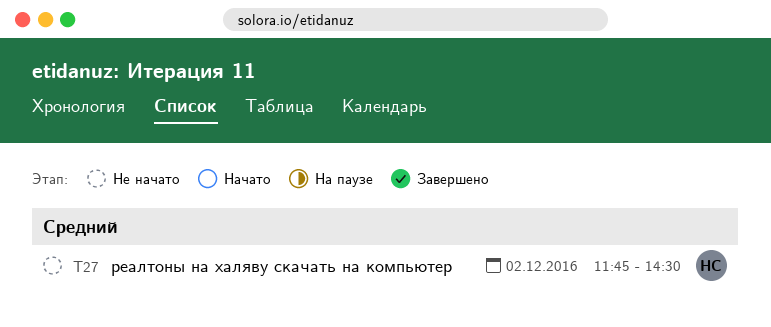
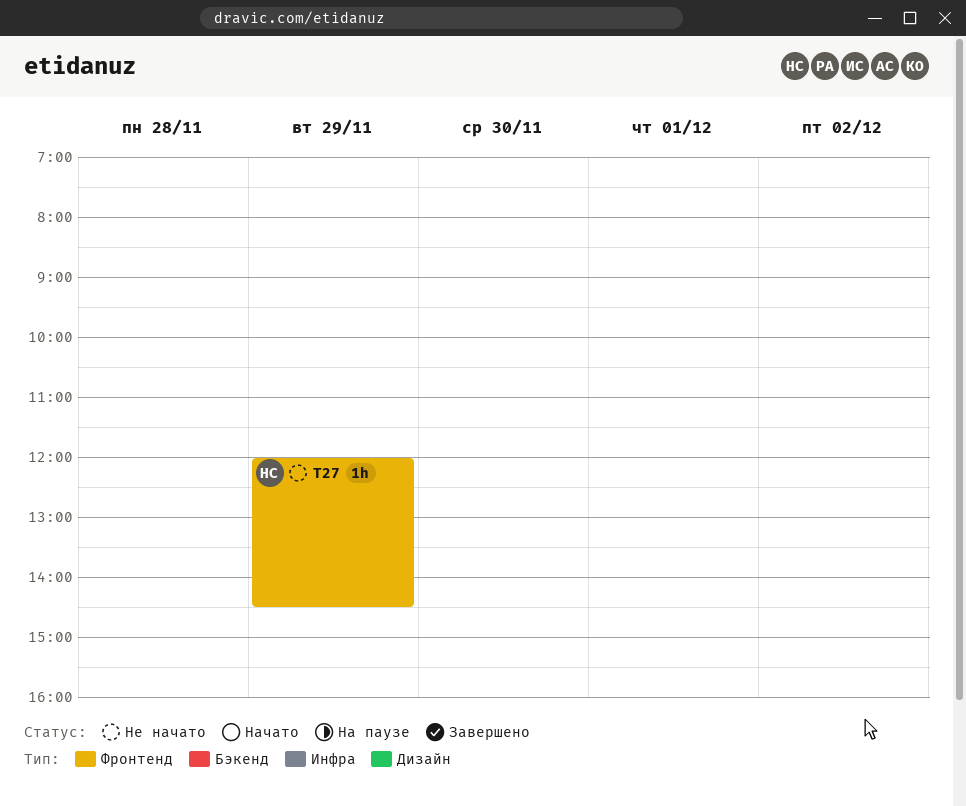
T27, day: Dec 2 -> Nov 29
T27, begins: 11:45 -> 12:00

